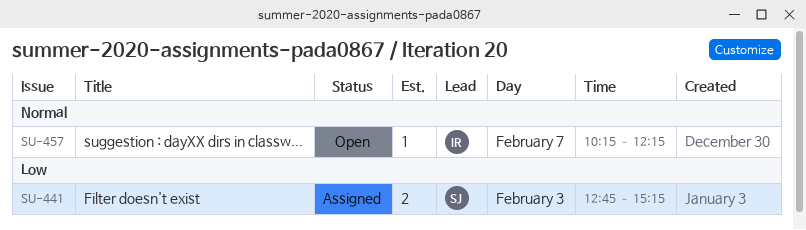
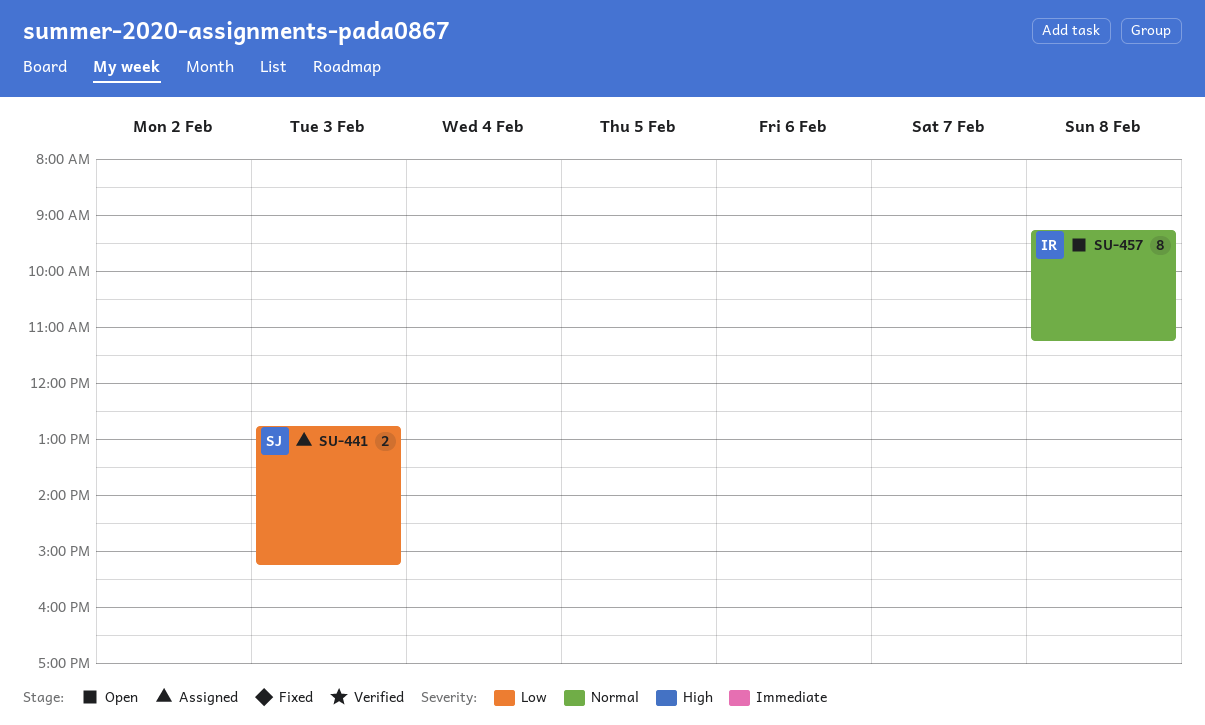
SU-457, estimate: 1 -> 8
SU-457, day: Feb 7 -> Feb 8
SU-457, begins: 10:15 -> 09:15
SU-457, ends: 12:15 -> 11:15

